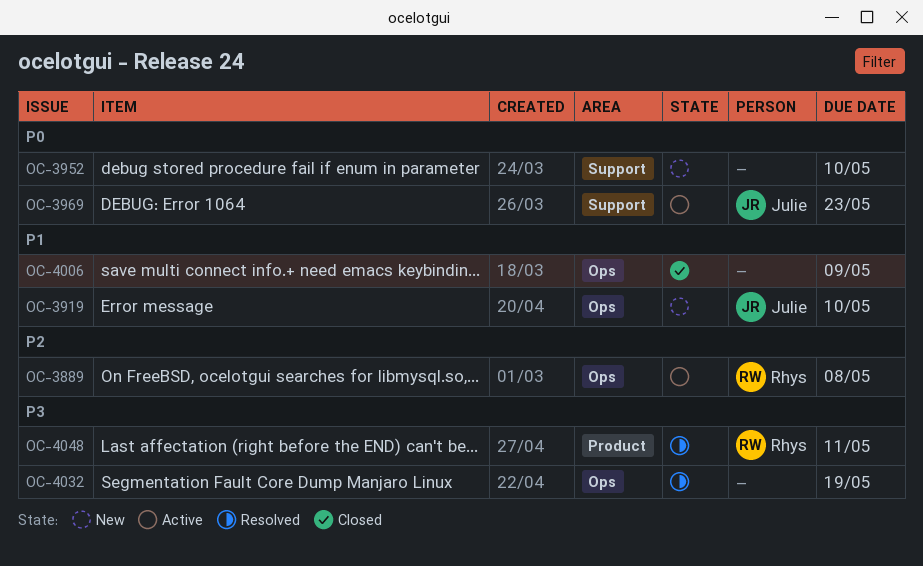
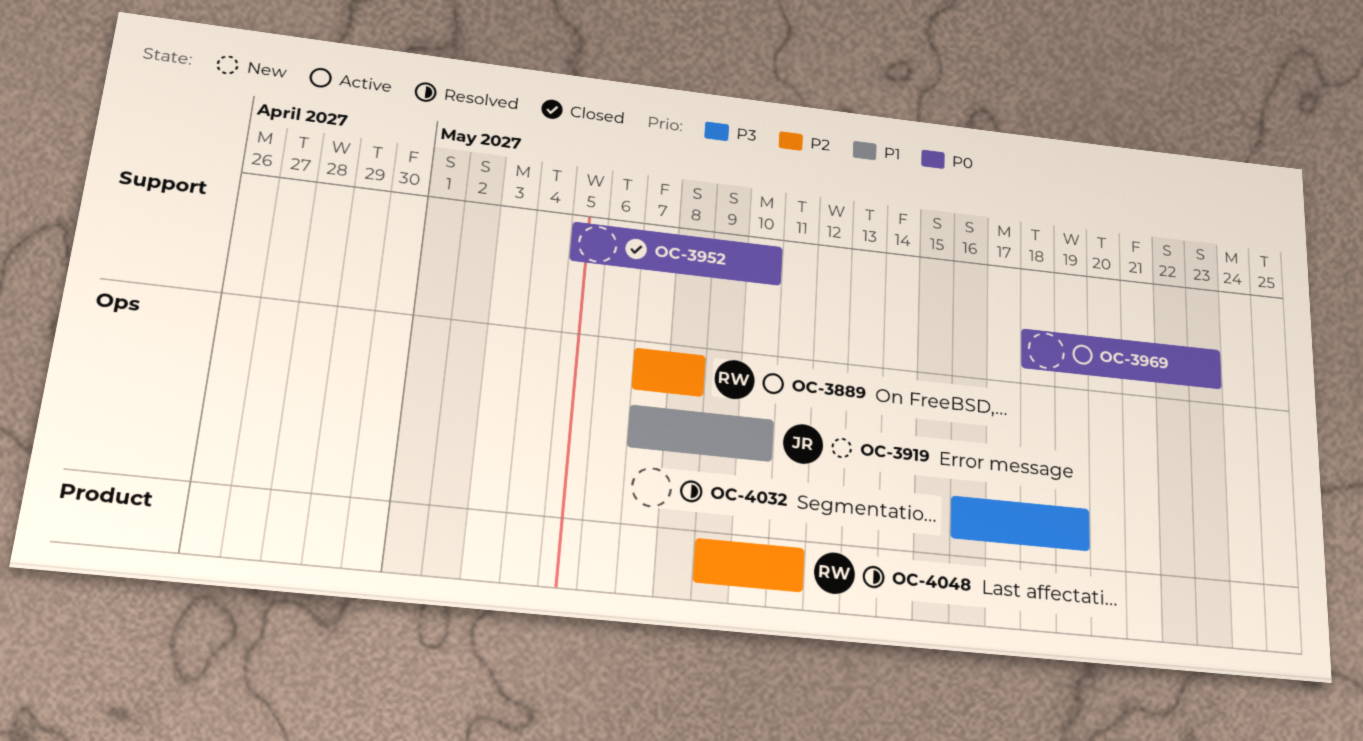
OC-3952, status: New -> Closed
OC-3969, owner: Julie -> none
OC-4006: present -> none
OC-4048, priority: P3 -> P2

